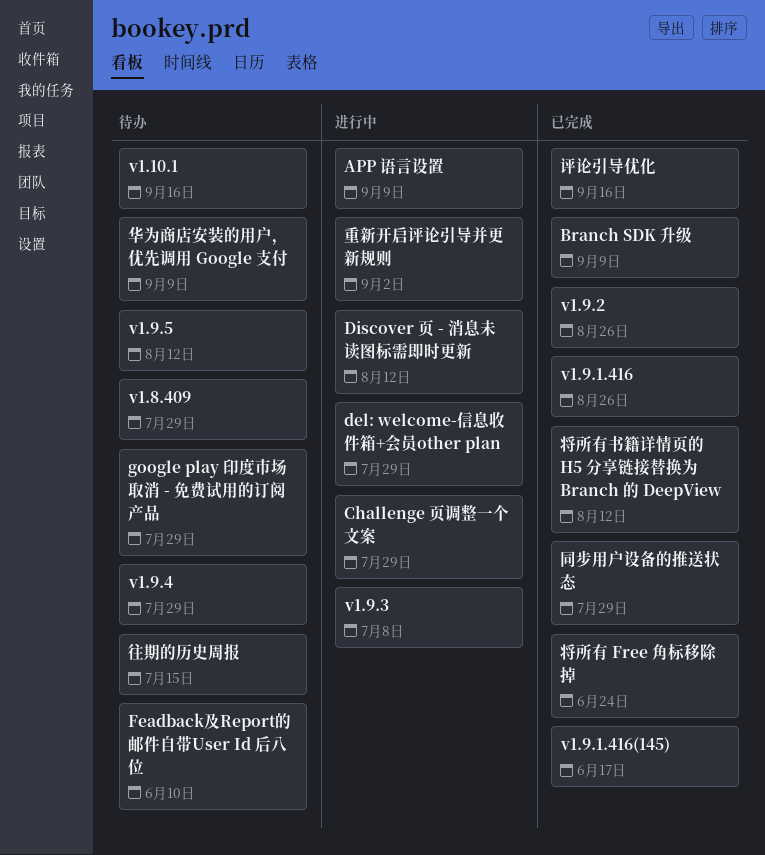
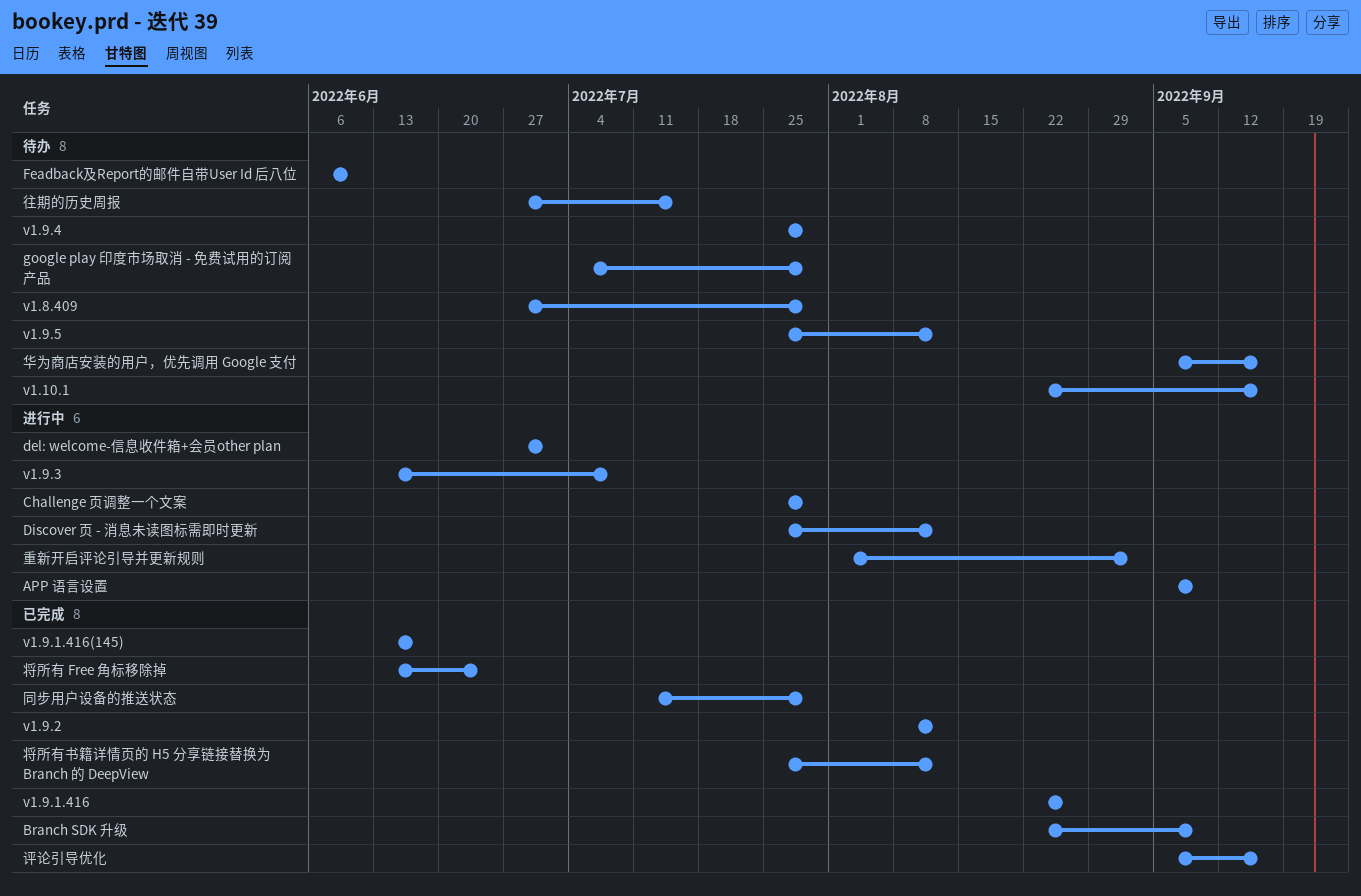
del: welcome-信息收件箱+会员other plan, due: Jul 29 -> Jul 1
v1.9.2, due: Aug 26 -> Aug 12
华为商店安装的用户，优先调用 Google 支付, due: Sep 9 -> Sep 16

